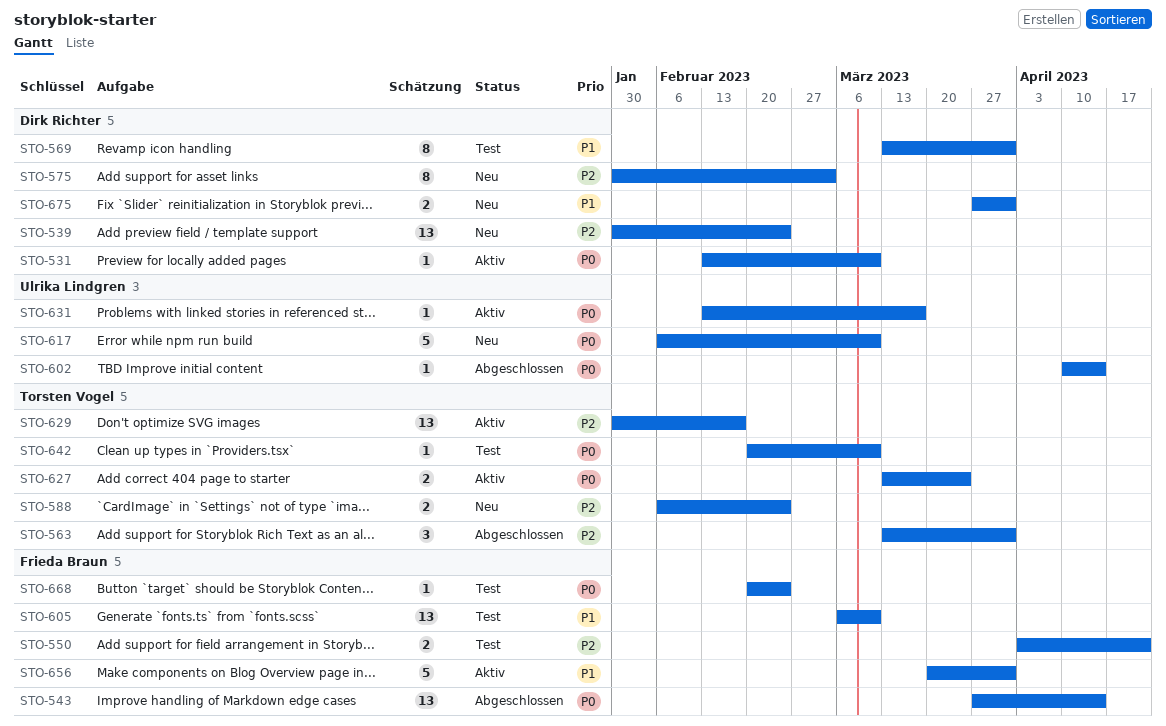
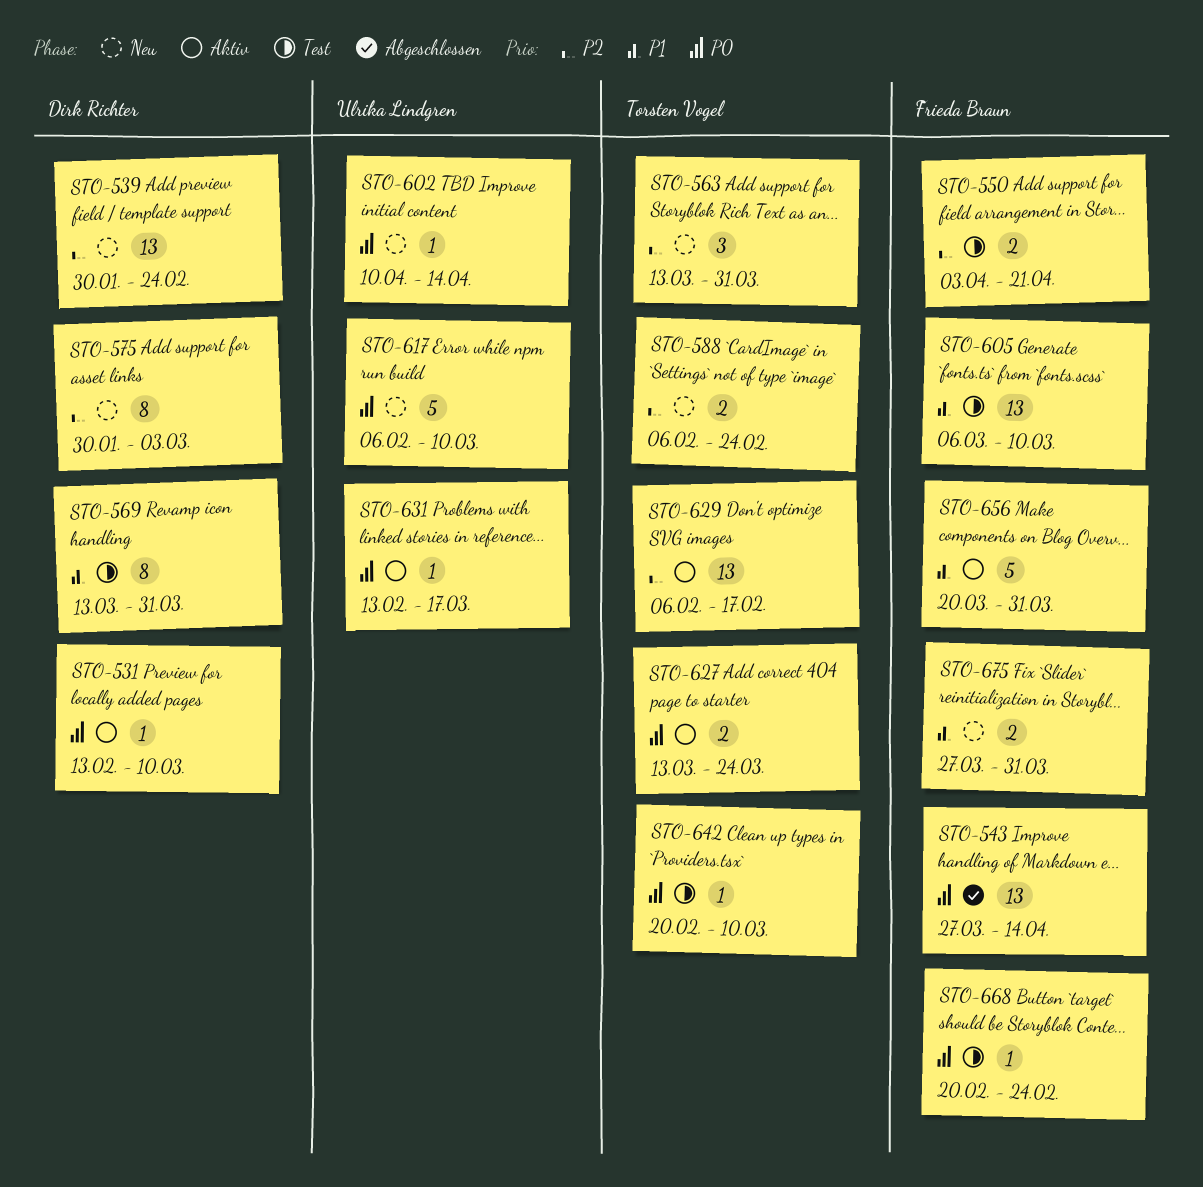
STO-563, status: Abgeschlossen -> Neu
STO-602, status: Abgeschlossen -> Neu
STO-629, start: Jan 30 -> Feb 6
STO-675, owner: Dirk Richter -> Frieda Braun

